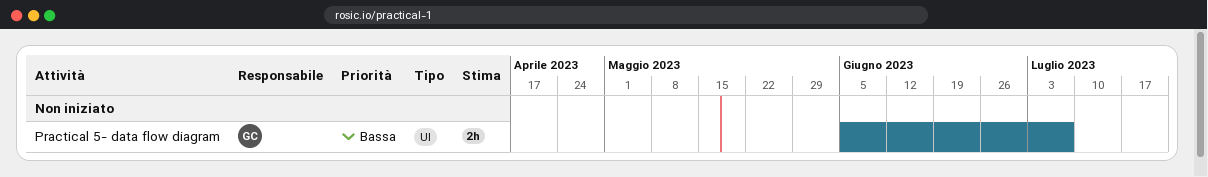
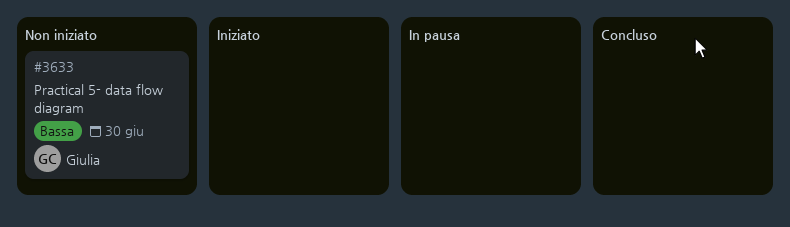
Practical 5- data flow diagram, due: Jul 7 -> Jun 30

